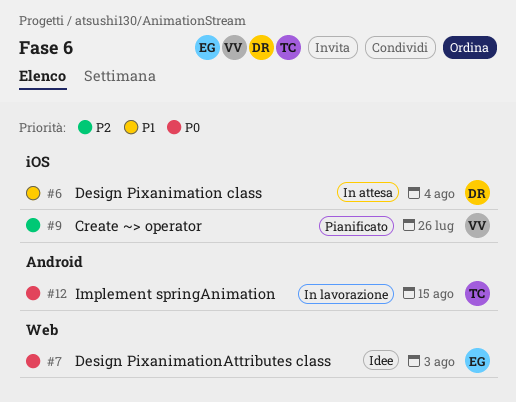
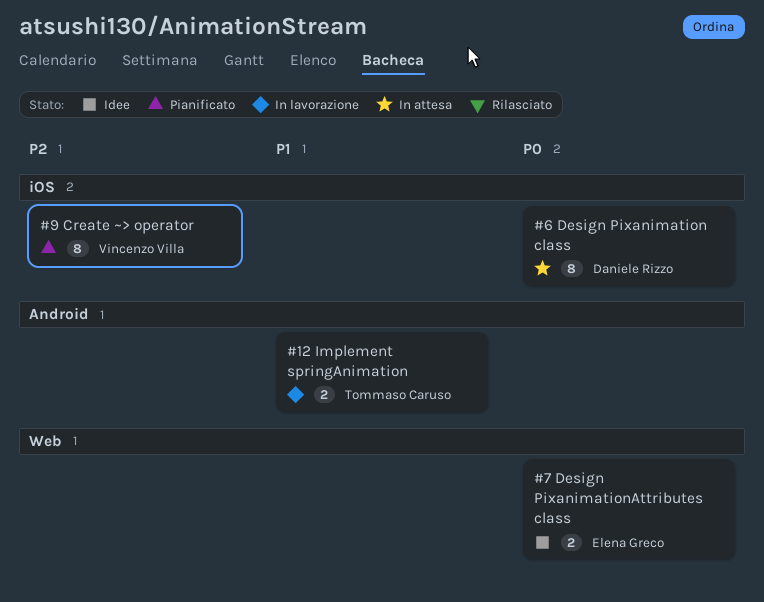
#6, priority: P1 -> P0
#12, priority: P0 -> P1

